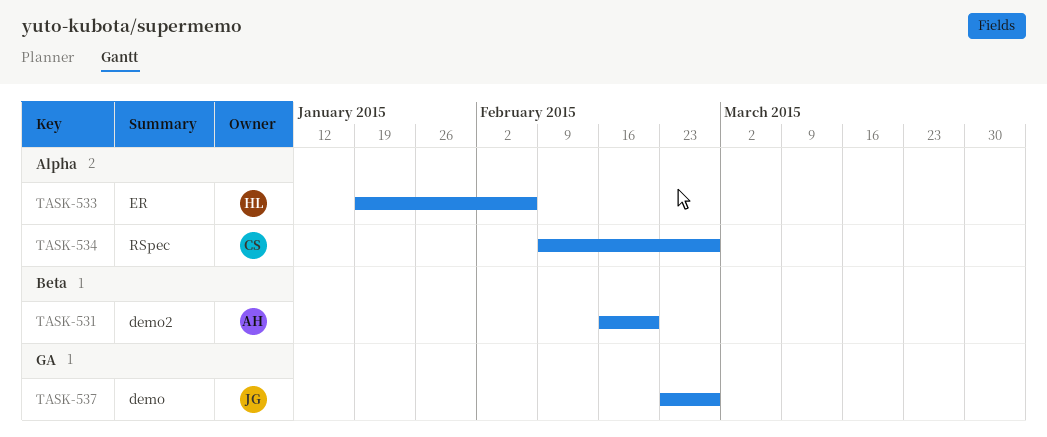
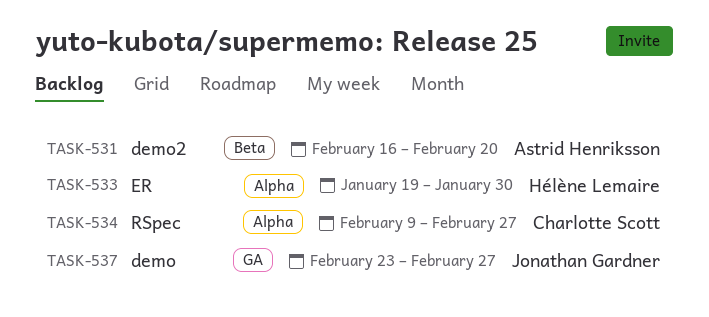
TASK-533, due: Feb 6 -> Jan 30

